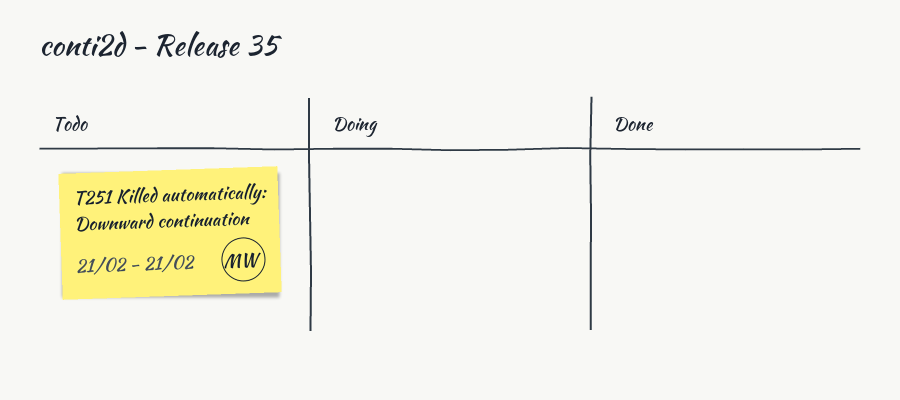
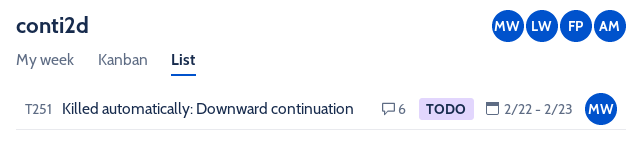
T251, start: Feb 21 -> Feb 22
T251, due: Feb 21 -> Feb 23

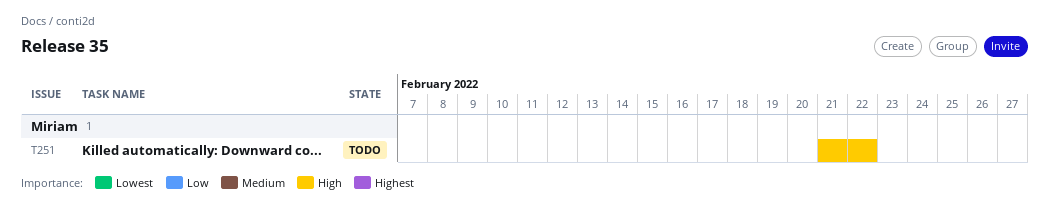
T251, start: Feb 22 -> Feb 21
T251, due: Feb 23 -> Feb 22

